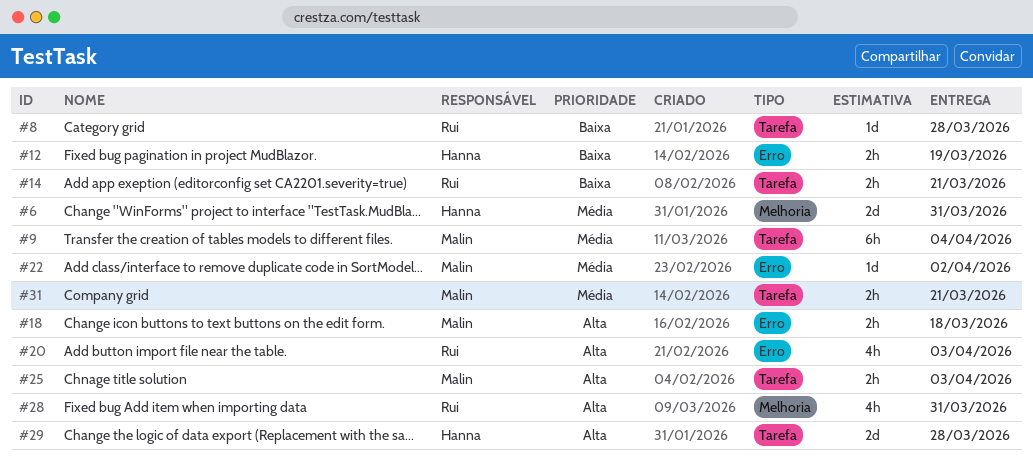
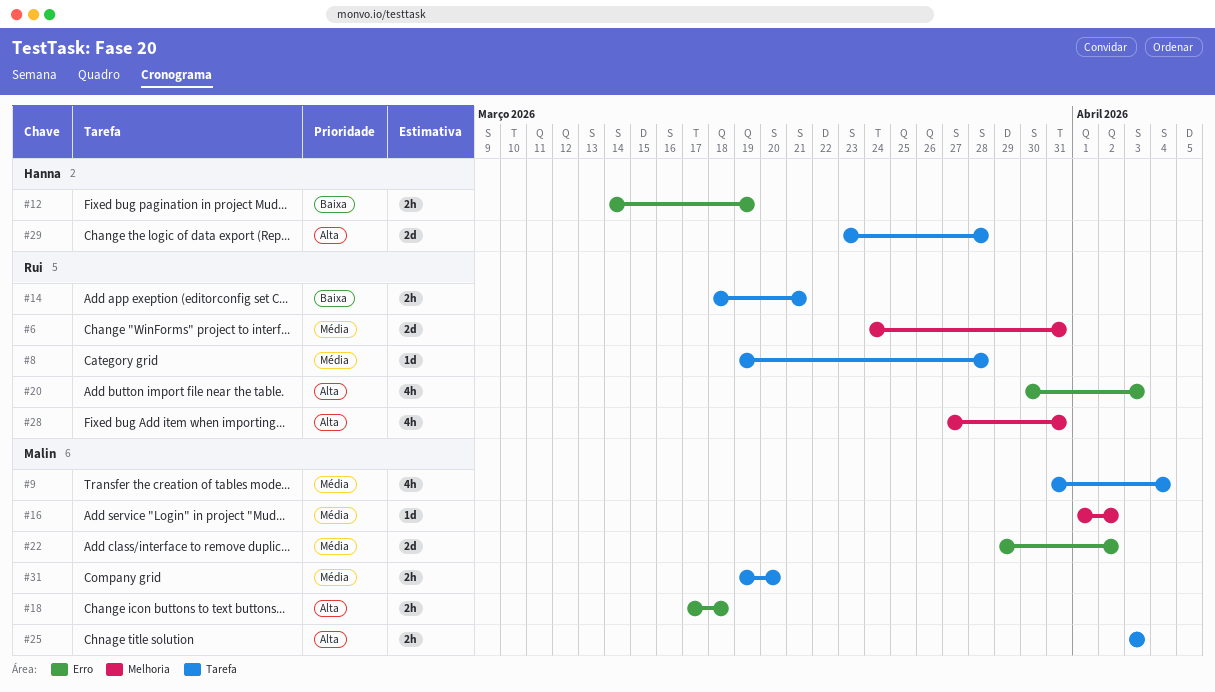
#6, owner: Hanna -> Rui
#8, priority: Baixa -> Média
#9, estimate: 6h -> 4h
#16: none -> present
#22, estimate: 1d -> 2d
#31, due: Mar 21 -> Mar 20

